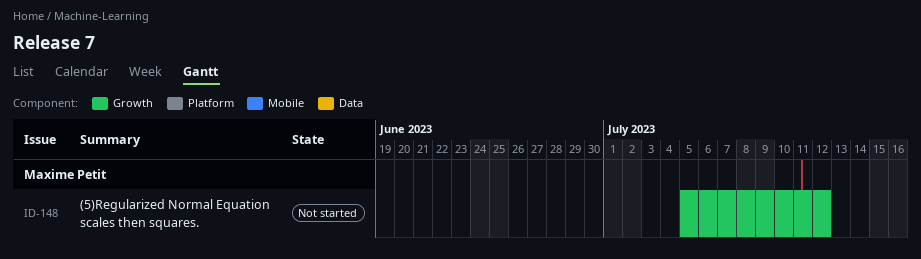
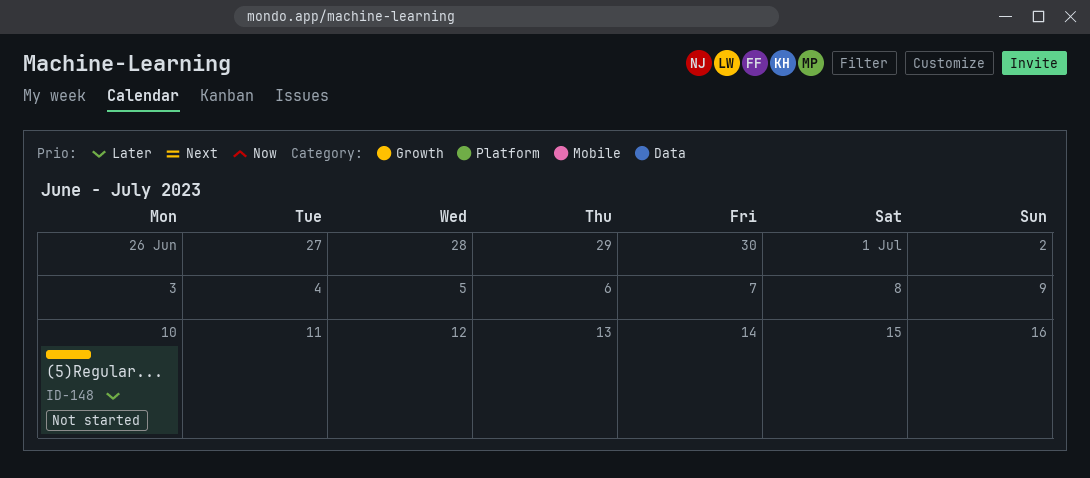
ID-148, due: Jul 12 -> Jul 10

